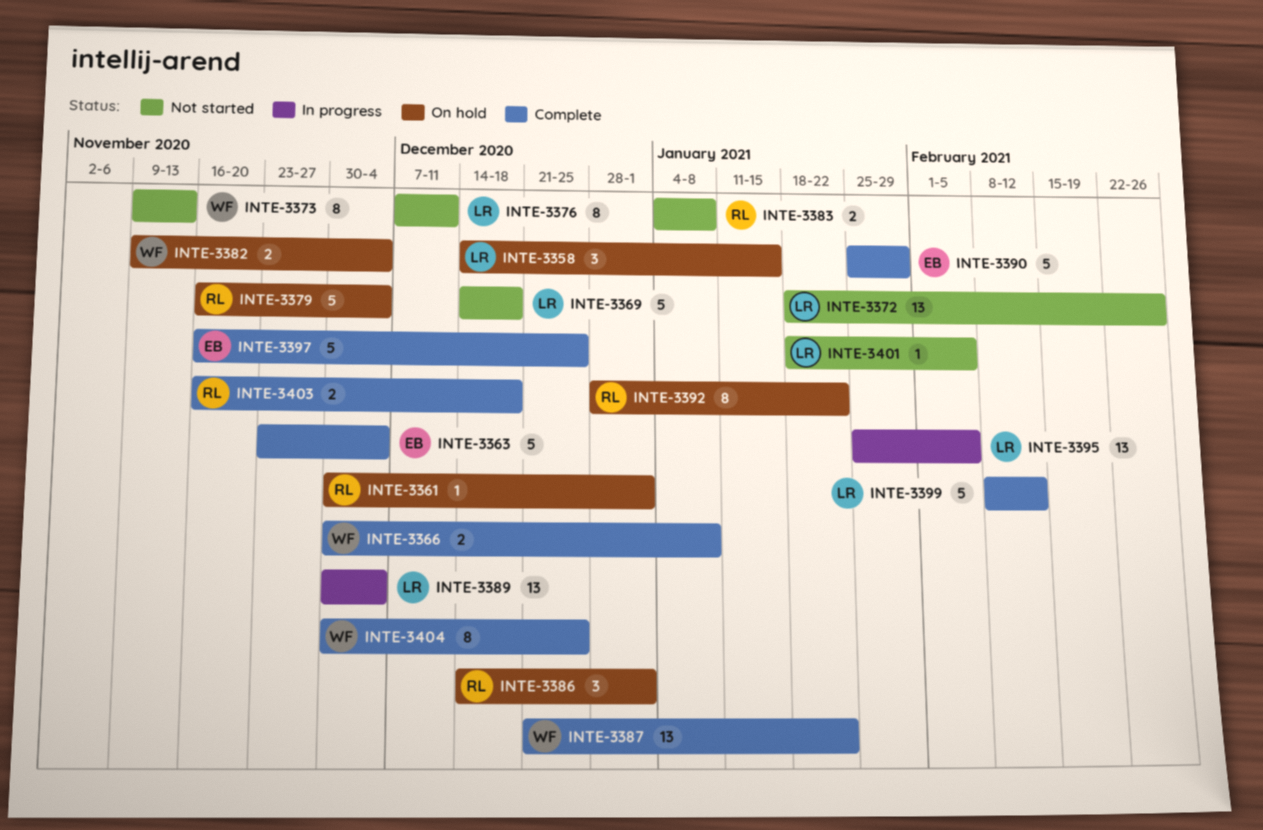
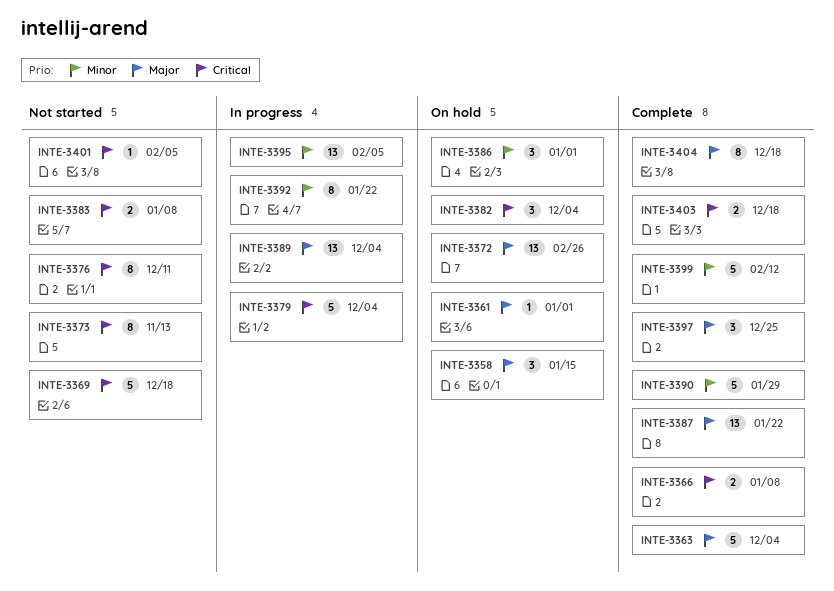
INTE-3372, status: Not started -> On hold
INTE-3379, status: On hold -> In progress
INTE-3382, estimate: 2 -> 3
INTE-3392, status: On hold -> In progress
INTE-3397, estimate: 5 -> 3
INTE-3404, due: Dec 25 -> Dec 18

